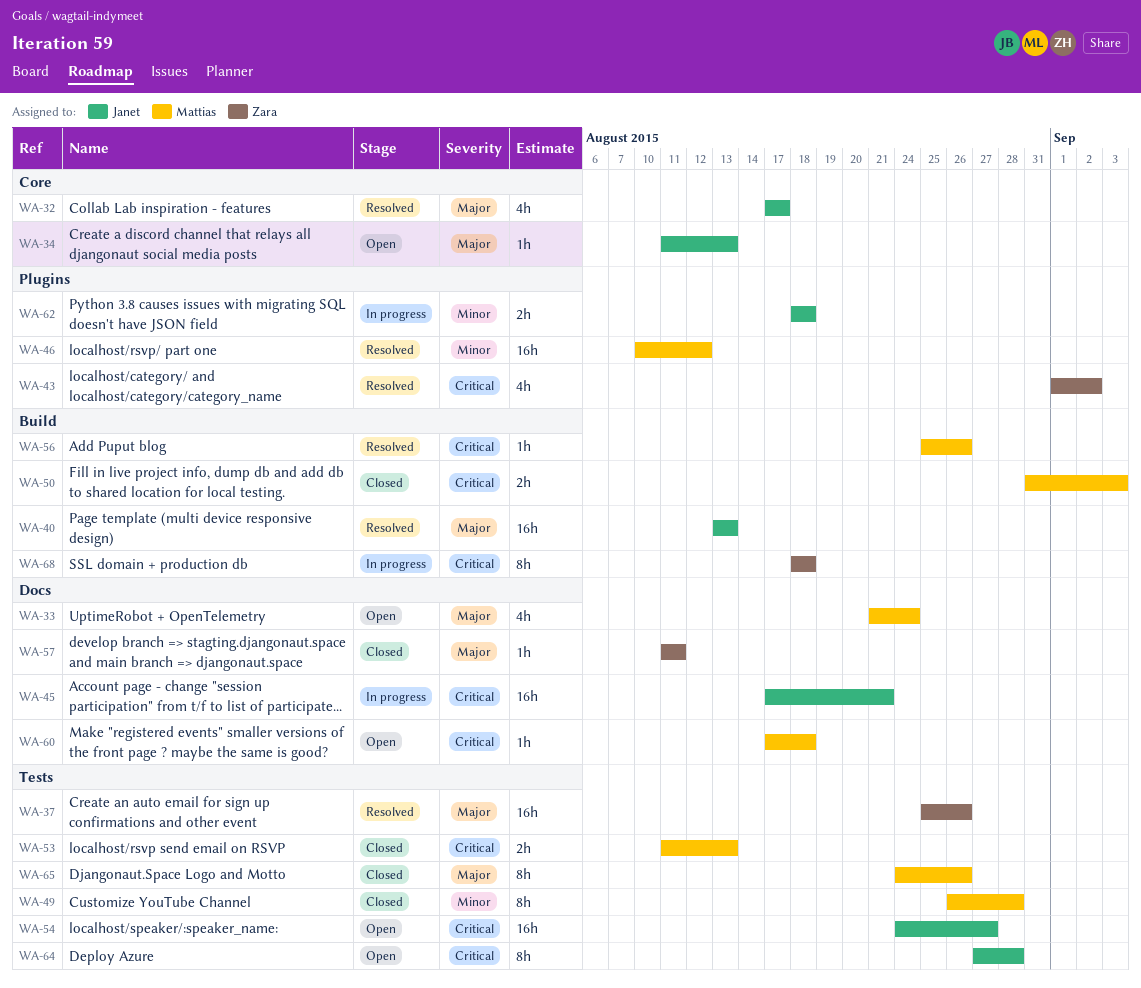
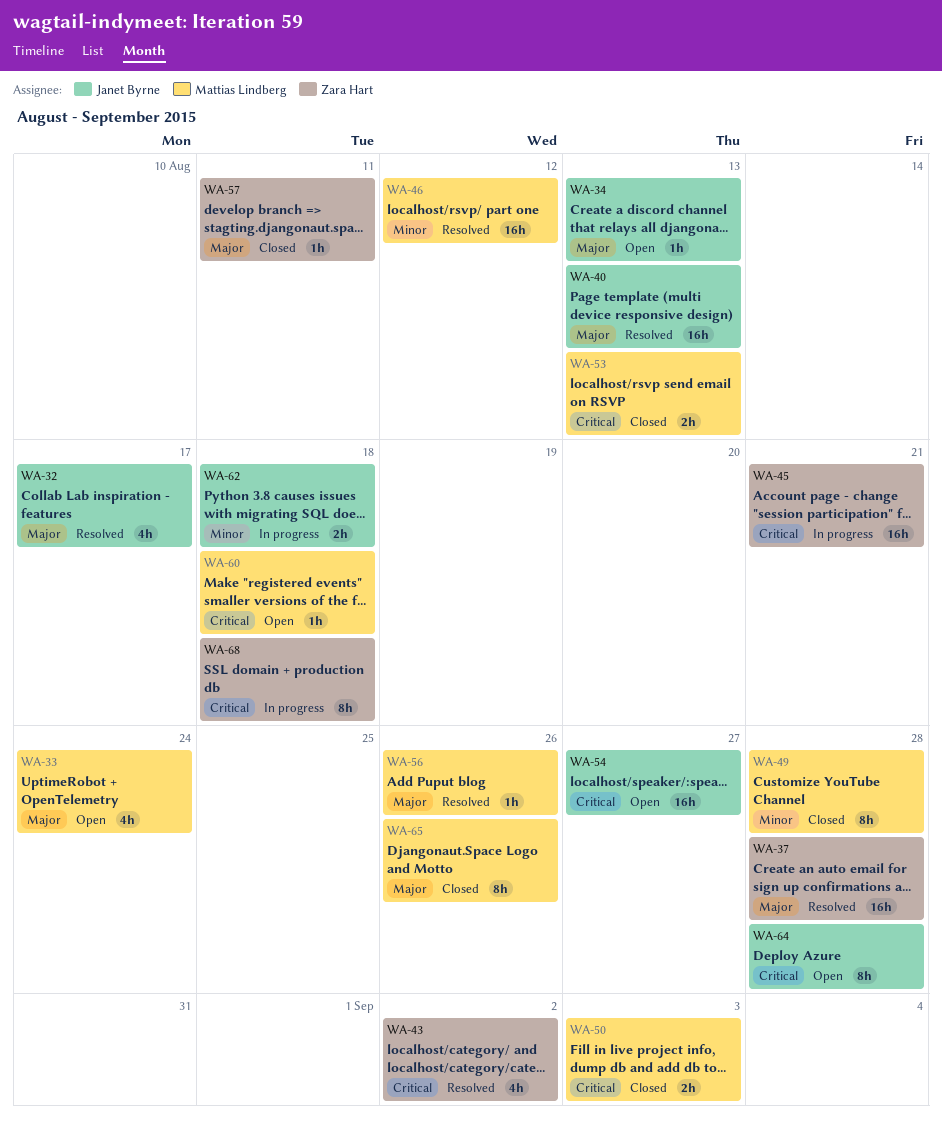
WA-37, due: Aug 26 -> Aug 28
WA-45, owner: Janet Byrne -> Zara Hart
WA-56, priority: Critical -> Major

